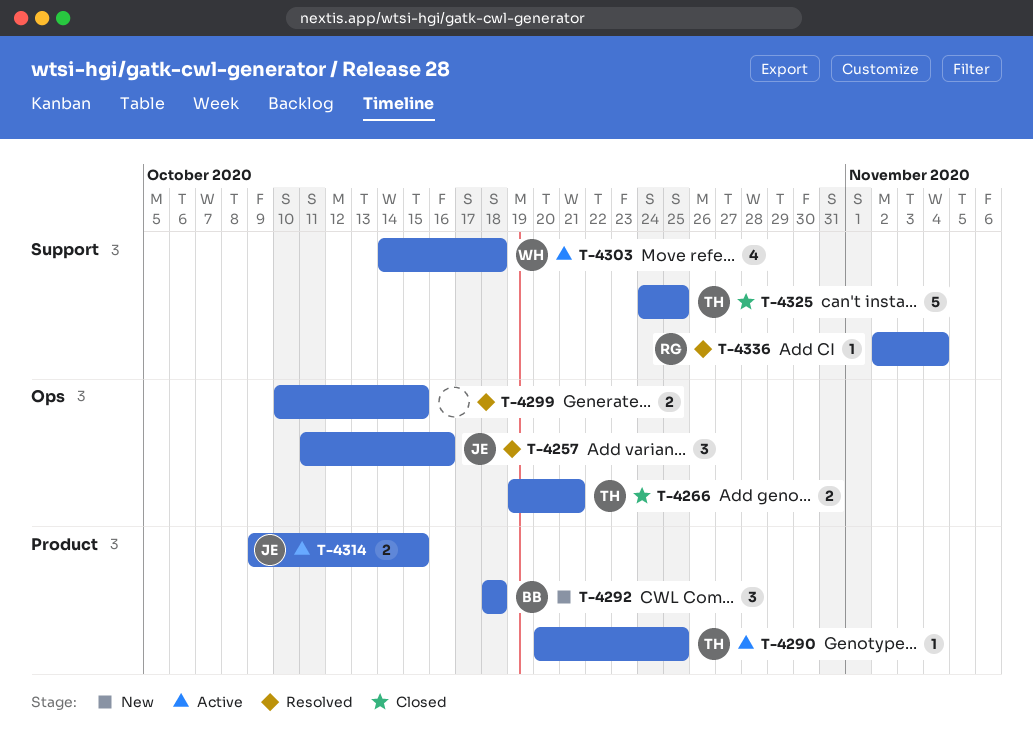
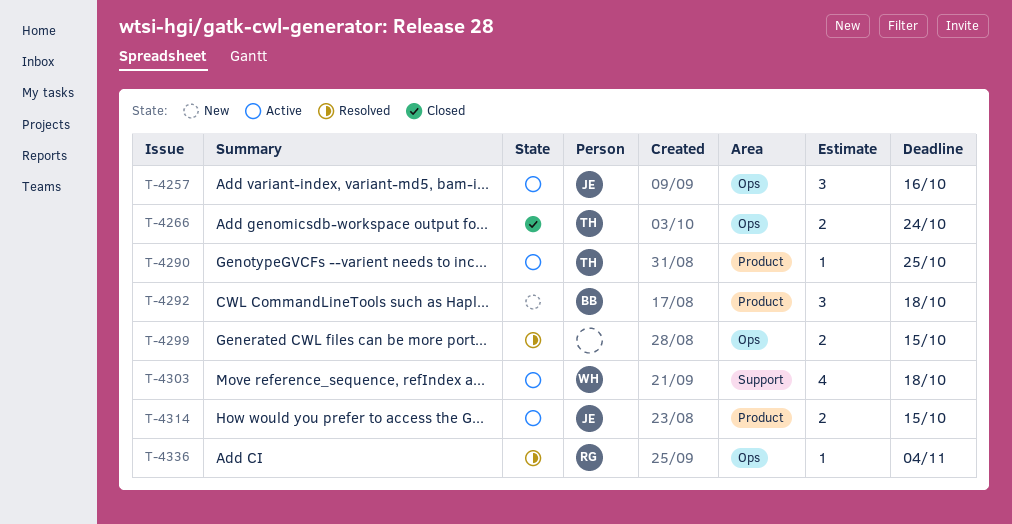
T-4257, status: Resolved -> Active
T-4266, due: Oct 21 -> Oct 24
T-4325: present -> none
T-4336, label: Support -> Ops

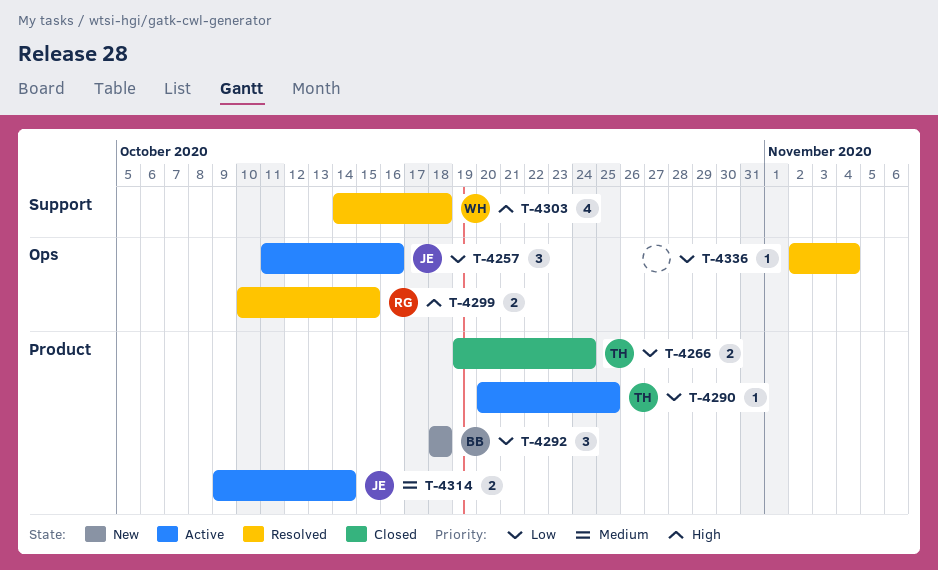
T-4266, label: Ops -> Product
T-4299, owner: none -> RG
T-4303, status: Active -> Resolved
T-4314, due: Oct 15 -> Oct 14
T-4336, owner: RG -> none

